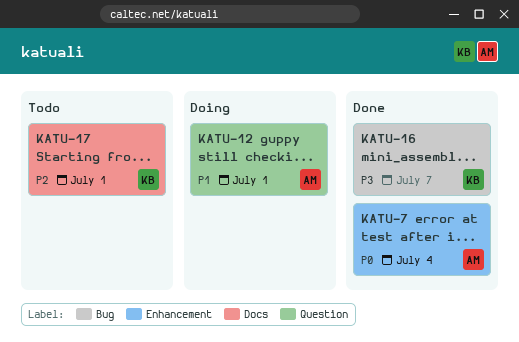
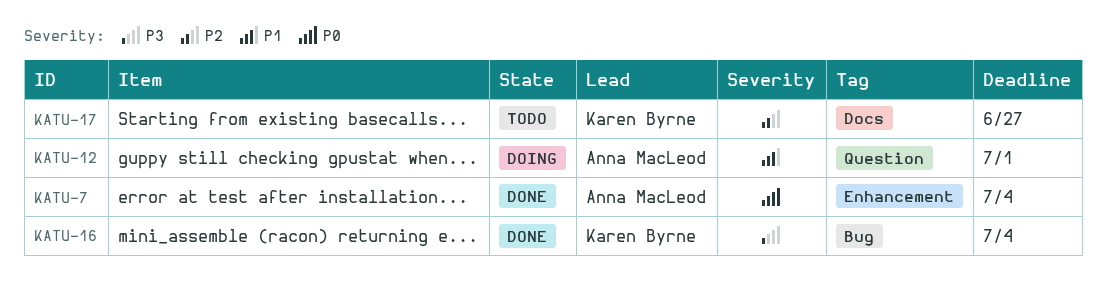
KATU-16, due: Jul 7 -> Jul 4
KATU-17, due: Jul 1 -> Jun 27

